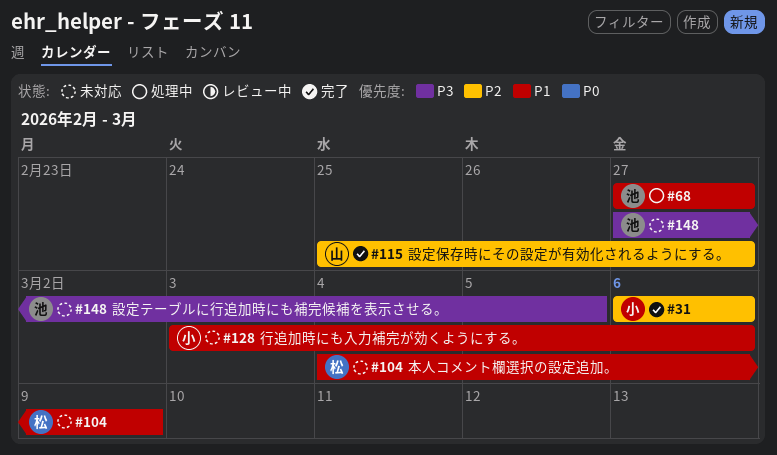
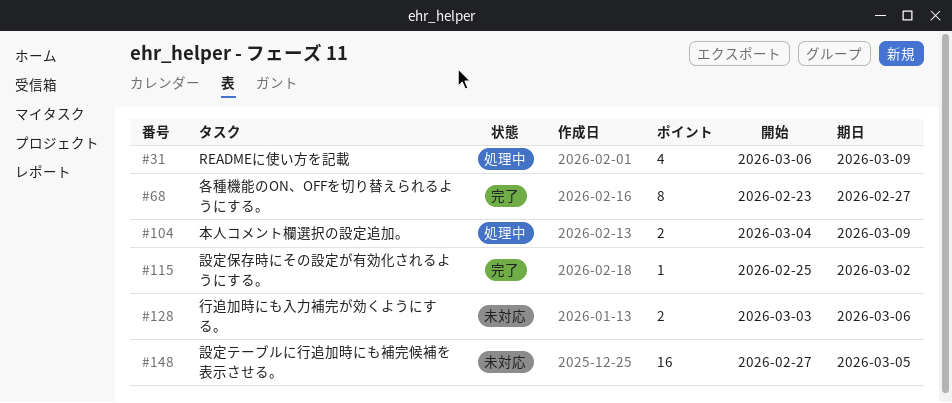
#31, status: 完了 -> 処理中
#31, due: Mar 6 -> Mar 9
#68, status: 処理中 -> 完了
#68, start: Feb 27 -> Feb 23
#104, status: 未対応 -> 処理中
#115, due: Feb 27 -> Mar 2

